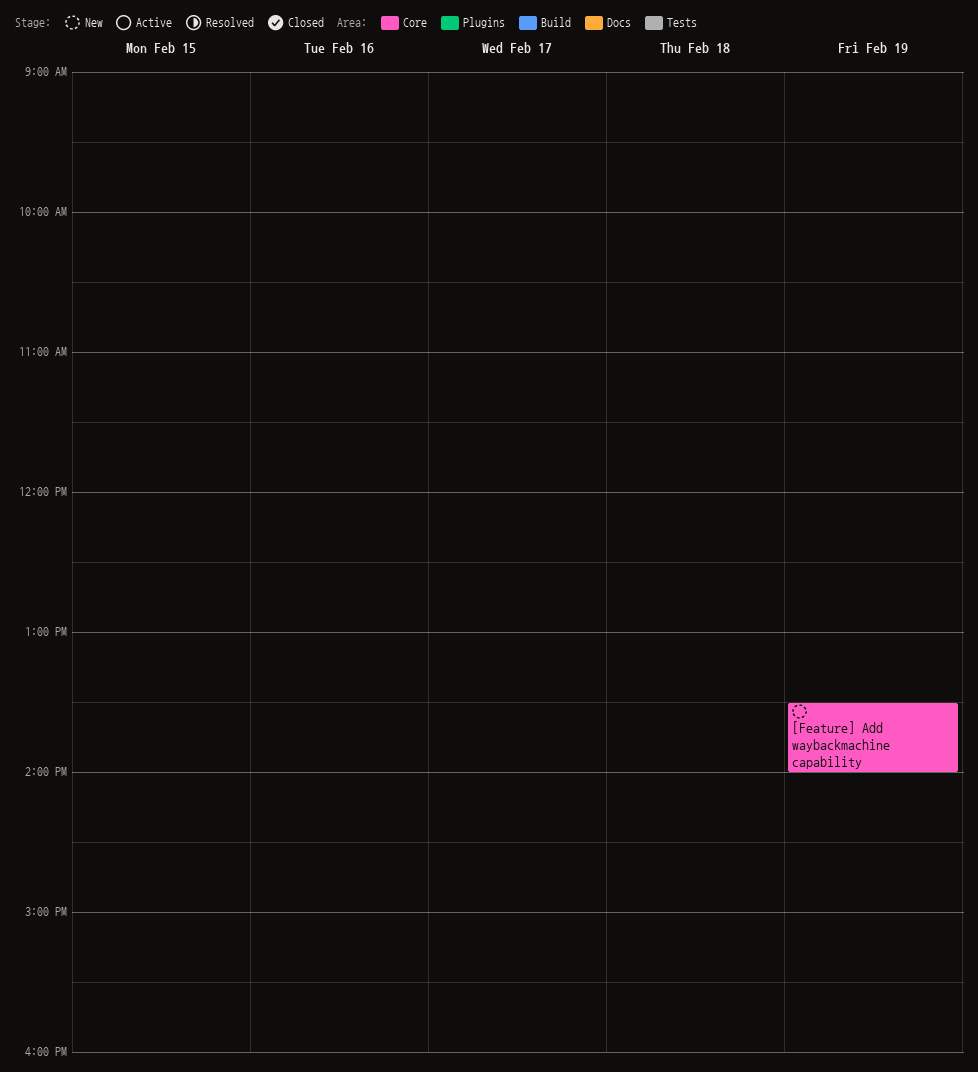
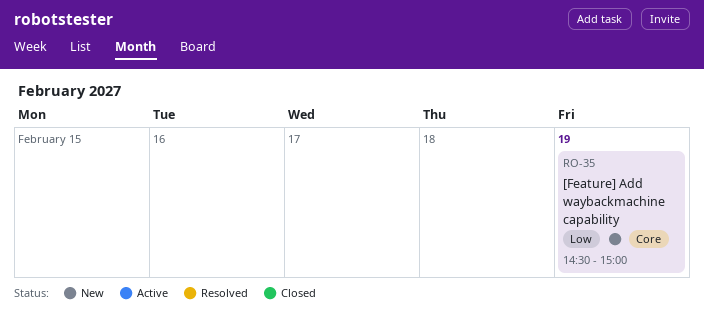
[Feature] Add waybackmachine capability, begins: 13:30 -> 14:30
[Feature] Add waybackmachine capability, ends: 14:00 -> 15:00

